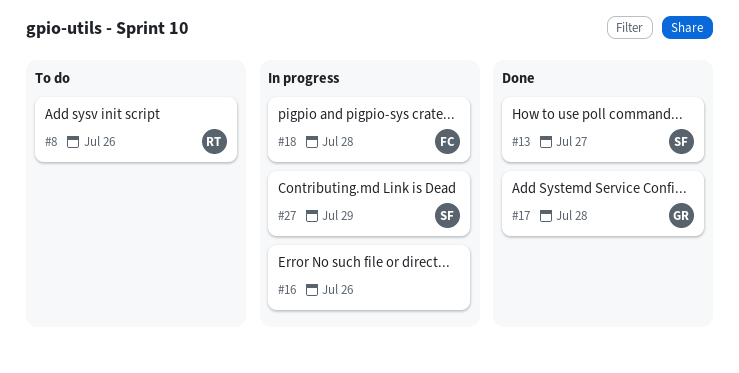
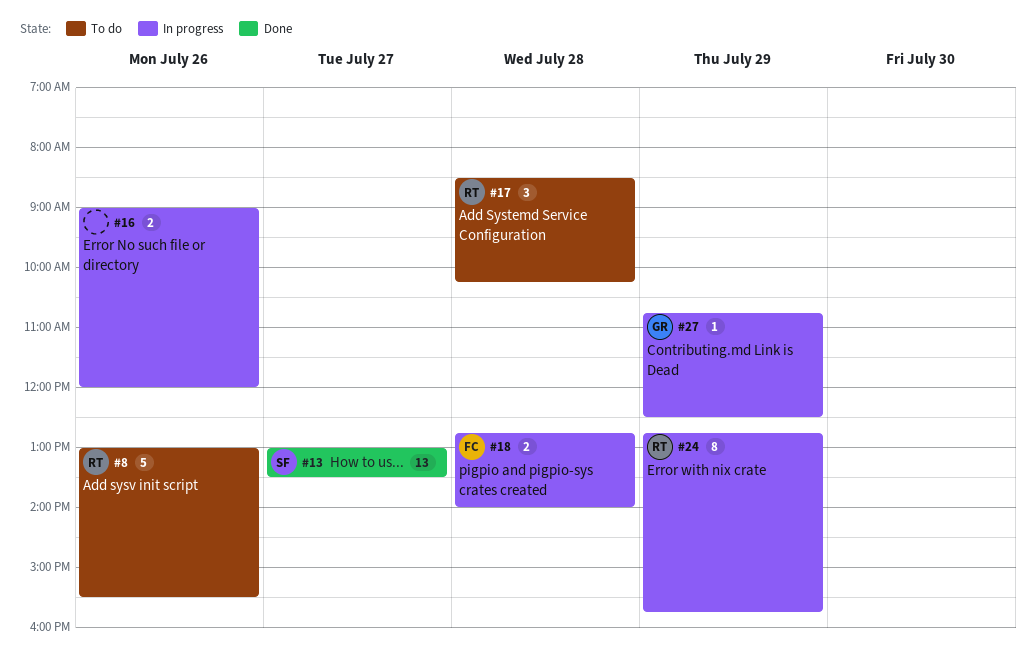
#17, status: Done -> To do
#17, owner: GR -> RT
#24: none -> present
#27, owner: SF -> GR

